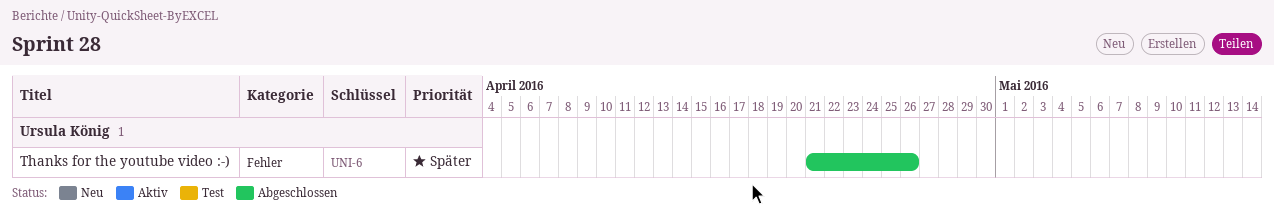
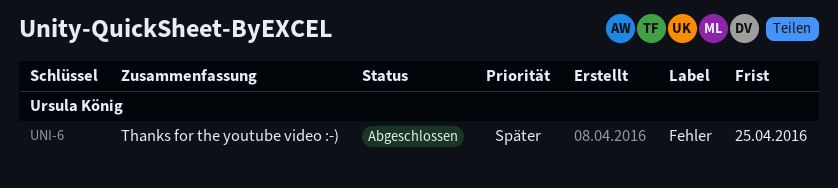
UNI-6, due: Apr 26 -> Apr 25

